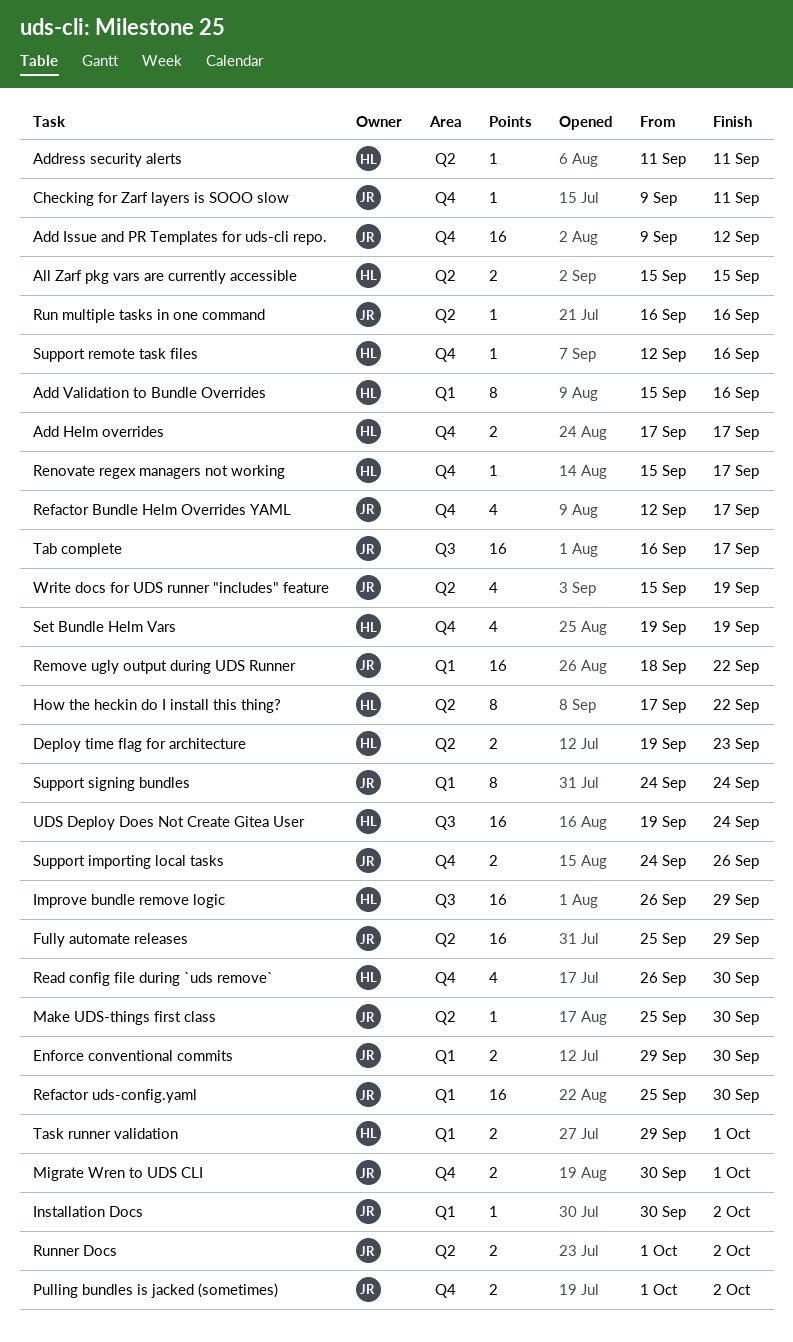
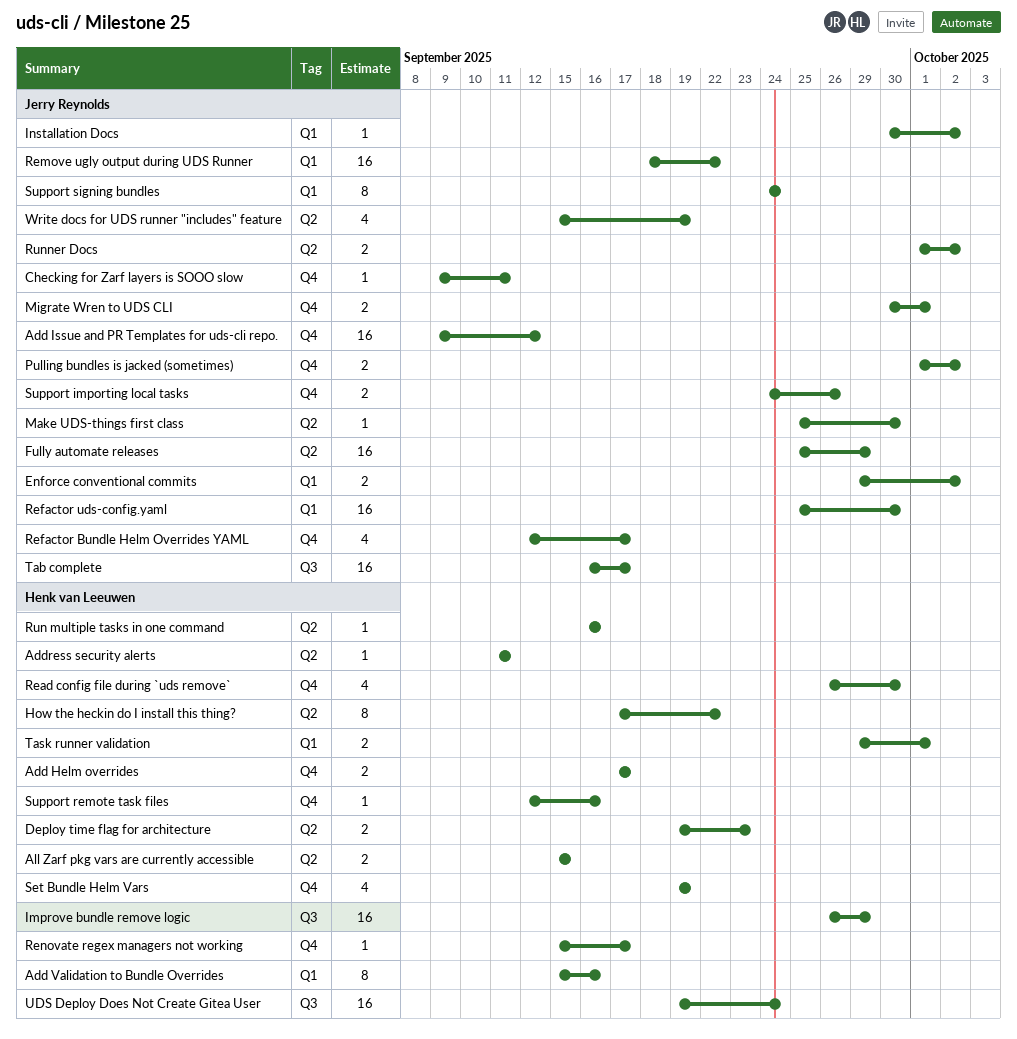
Enforce conventional commits, due: Sep 30 -> Oct 2
Run multiple tasks in one command, owner: Jerry Reynolds -> Henk van Leeuwen

